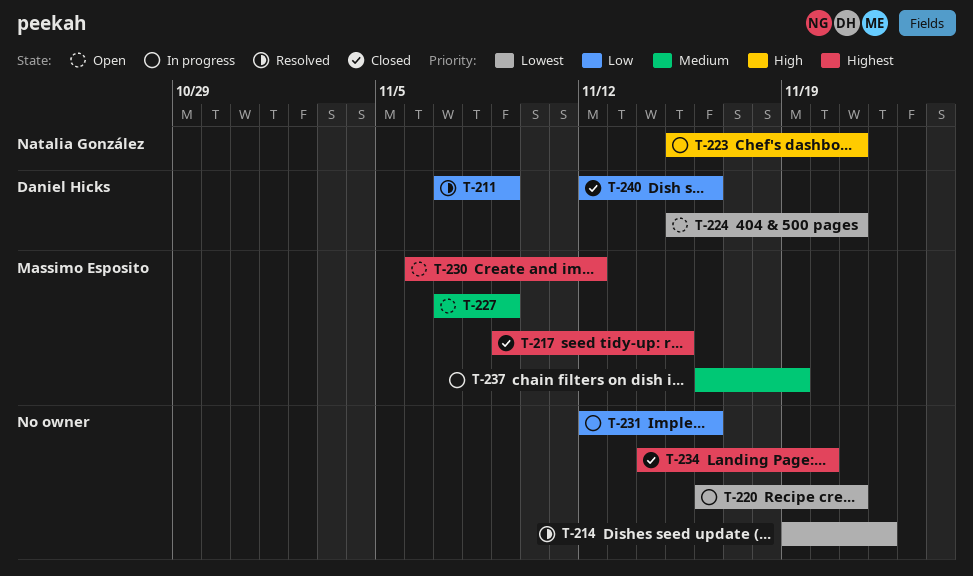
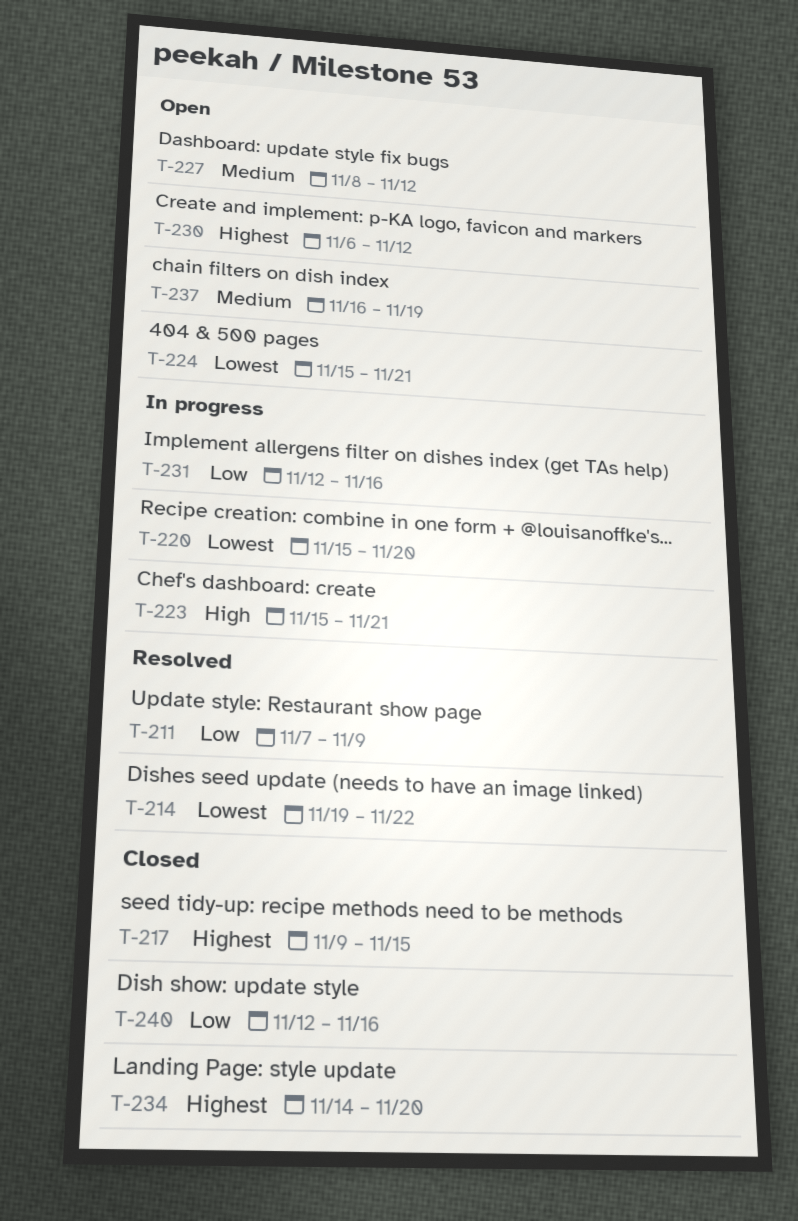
T-220, start: Nov 16 -> Nov 15
T-220, due: Nov 21 -> Nov 20
T-227, start: Nov 7 -> Nov 8
T-227, due: Nov 9 -> Nov 12
T-237, status: In progress -> Open

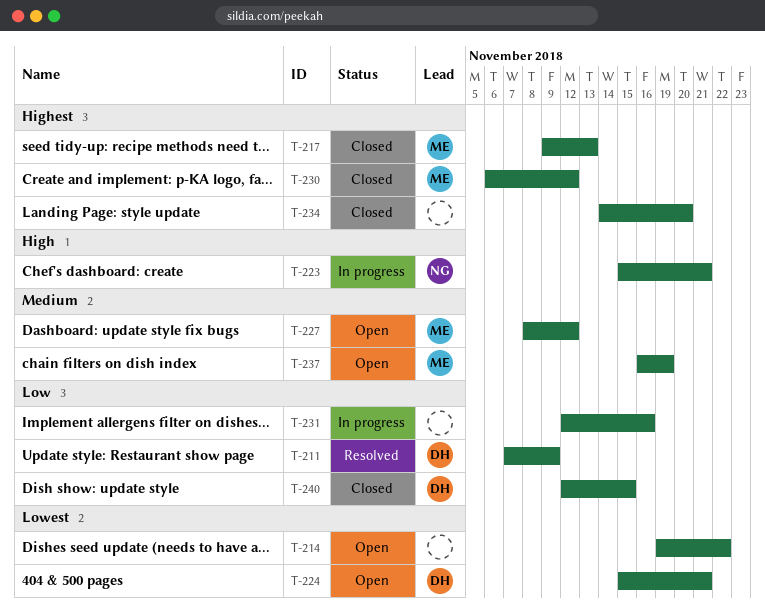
T-214, status: Resolved -> Open
T-217, due: Nov 15 -> Nov 13
T-220: present -> none
T-230, status: Open -> Closed
T-240, due: Nov 16 -> Nov 15

